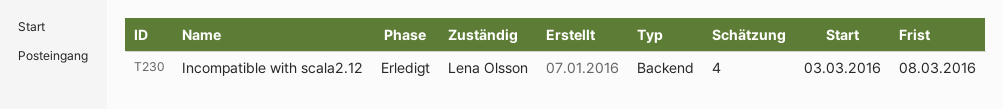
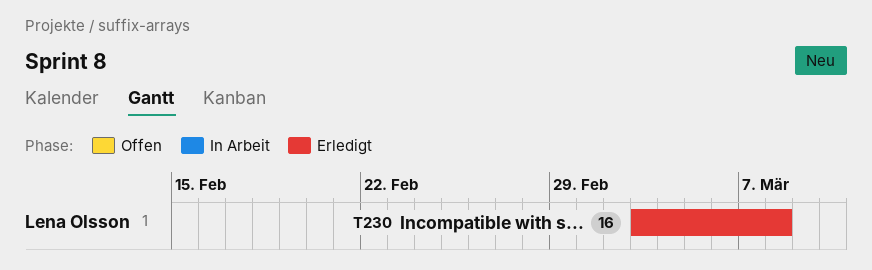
T230, estimate: 4 -> 16

